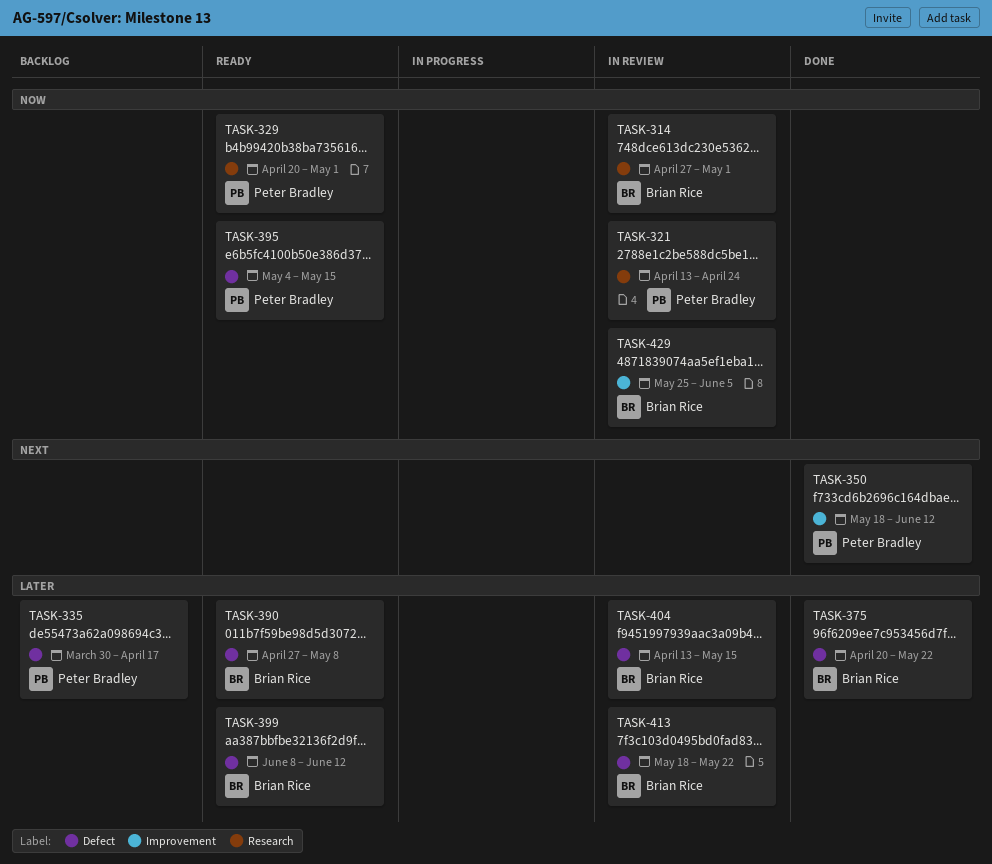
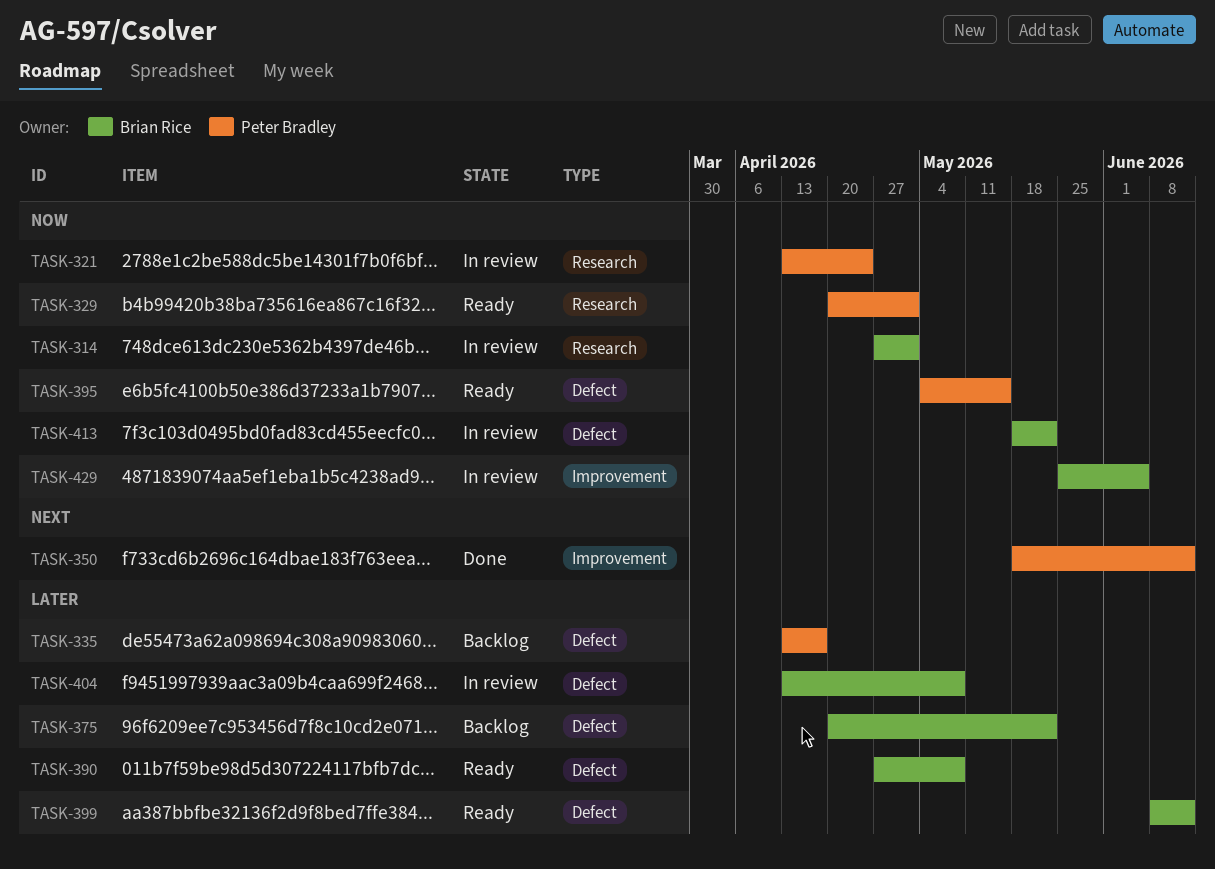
TASK-335, start: Mar 30 -> Apr 13
TASK-375, status: Done -> Backlog
TASK-404, due: May 15 -> May 8
TASK-413, priority: Later -> Now

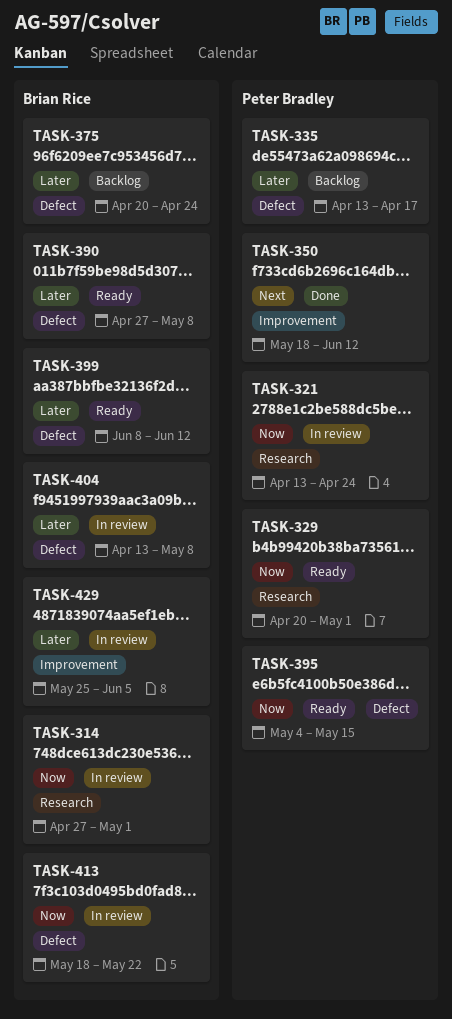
TASK-375, due: May 22 -> Apr 24
TASK-429, priority: Now -> Later

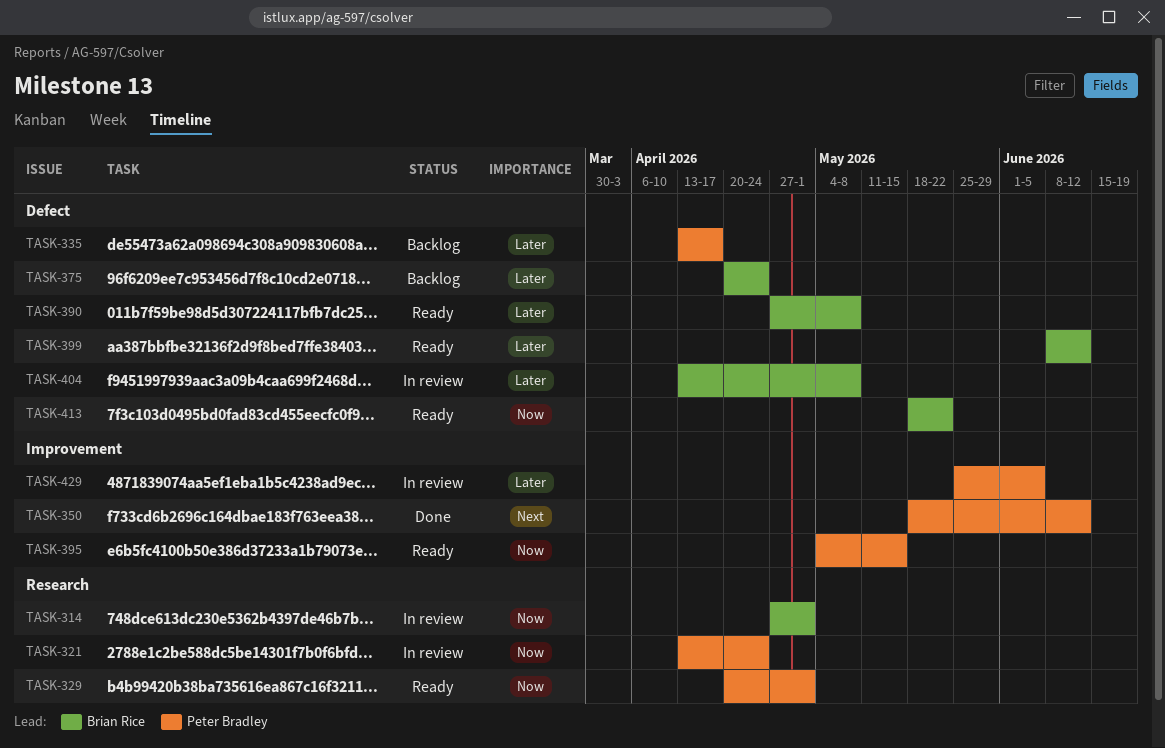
TASK-395, label: Defect -> Improvement
TASK-413, status: In review -> Ready
TASK-429, owner: Brian Rice -> Peter Bradley

